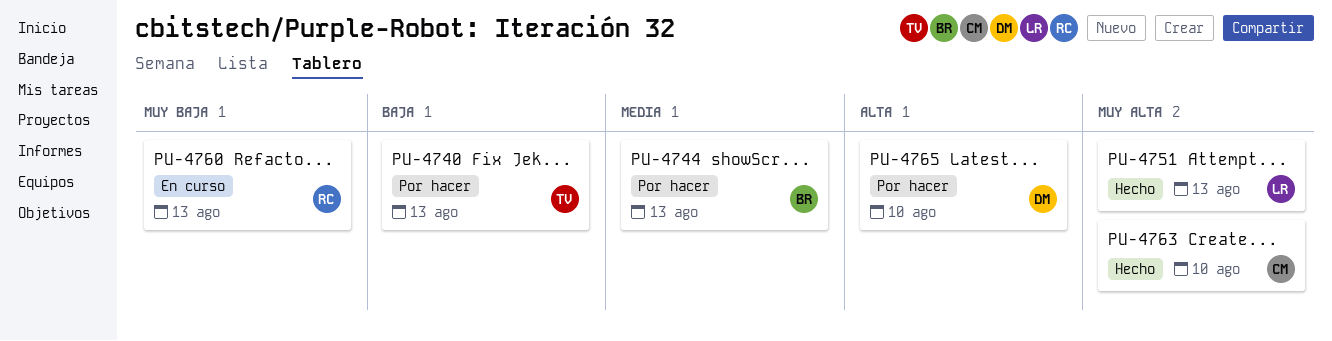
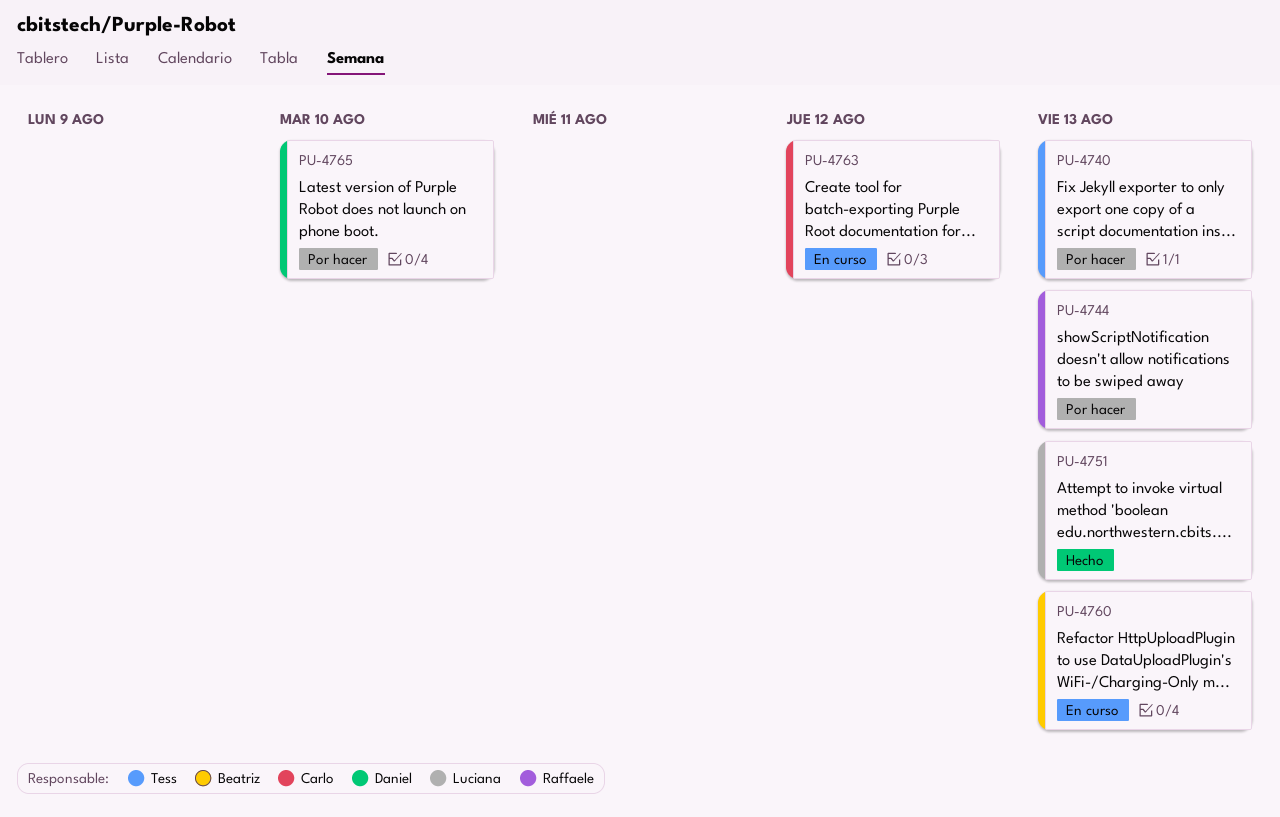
PU-4744, owner: Beatriz -> Raffaele
PU-4760, owner: Raffaele -> Beatriz
PU-4763, status: Hecho -> En curso
PU-4763, due: Aug 10 -> Aug 12

